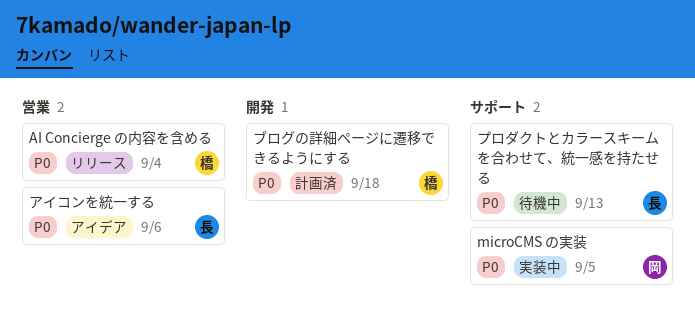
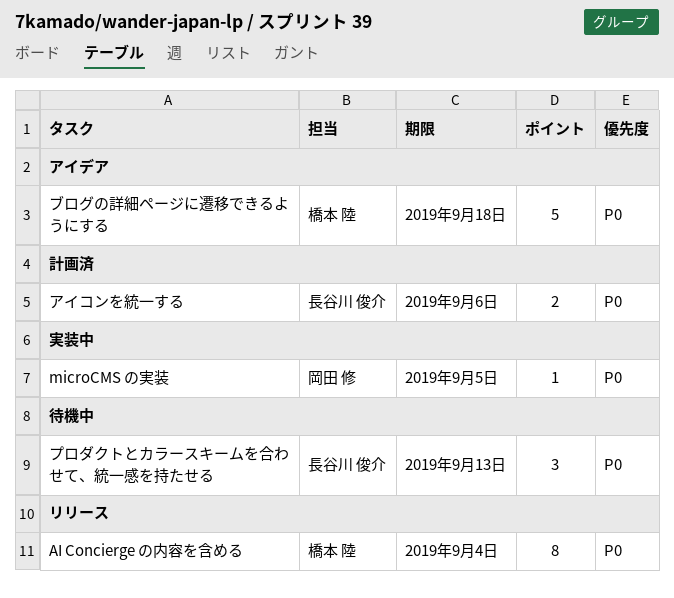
アイコンを統一する, status: アイデア -> 計画済
ブログの詳細ページに遷移できるようにする, status: 計画済 -> アイデア

